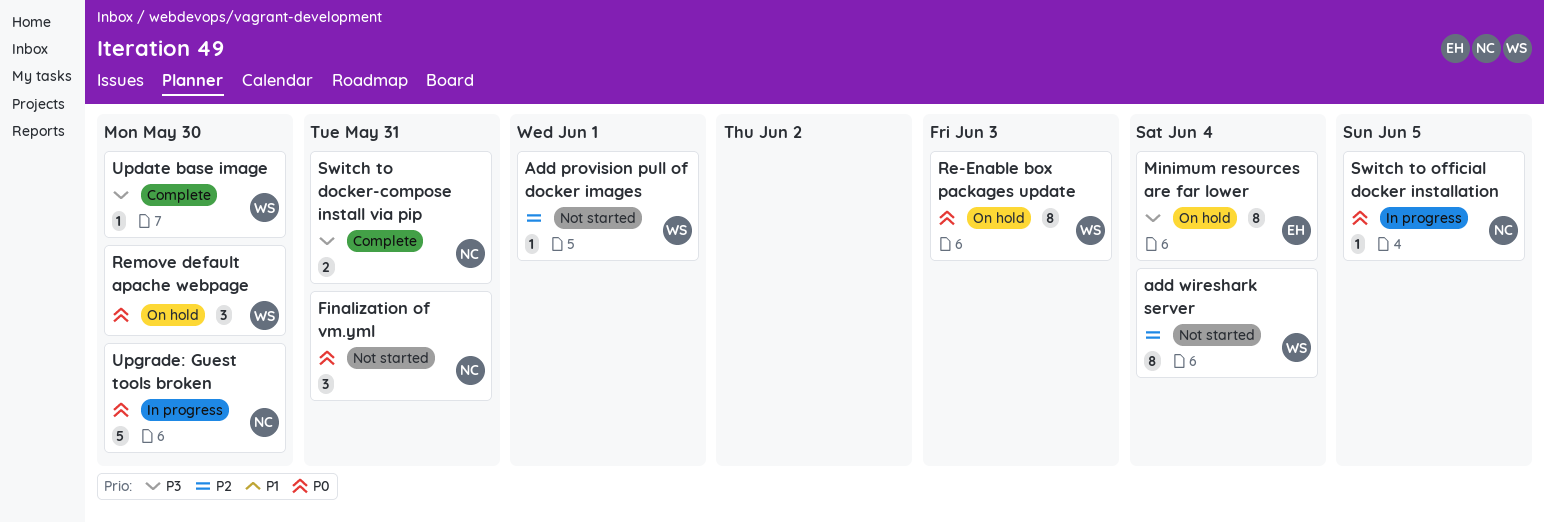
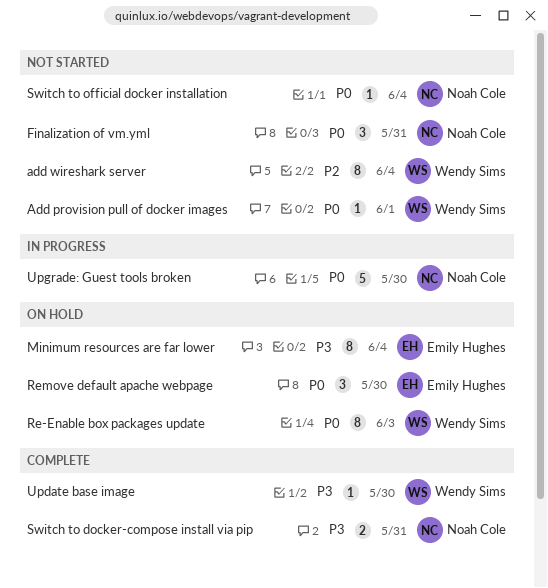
Add provision pull of docker images, priority: P2 -> P0
Remove default apache webpage, owner: Wendy Sims -> Emily Hughes
Switch to official docker installation, status: In progress -> Not started
Switch to official docker installation, due: Jun 5 -> Jun 4

